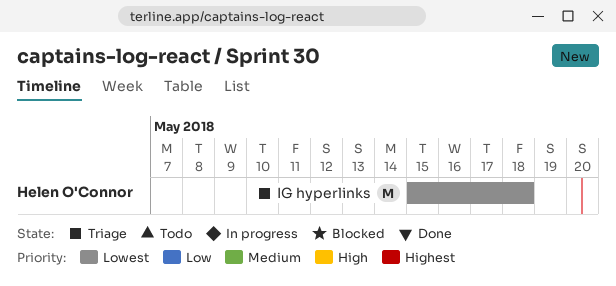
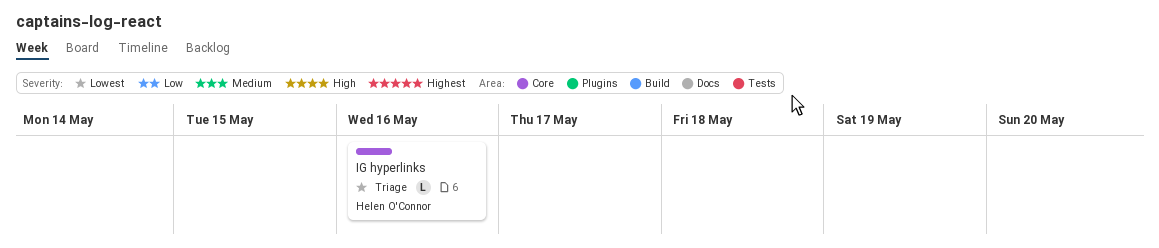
IG hyperlinks, estimate: M -> L
IG hyperlinks, due: May 18 -> May 16

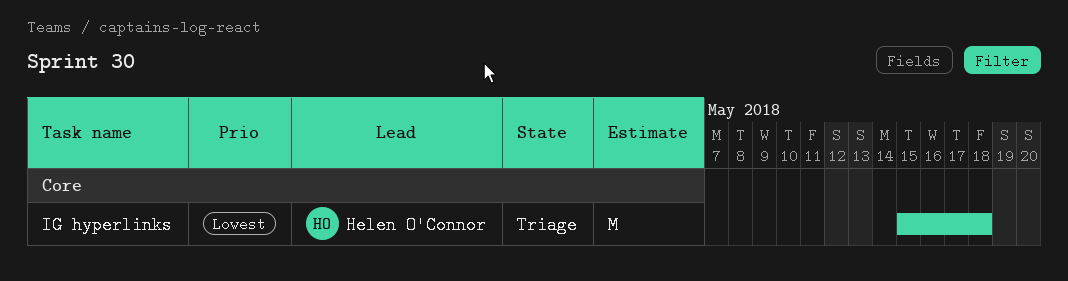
IG hyperlinks, estimate: L -> M
IG hyperlinks, due: May 16 -> May 18

